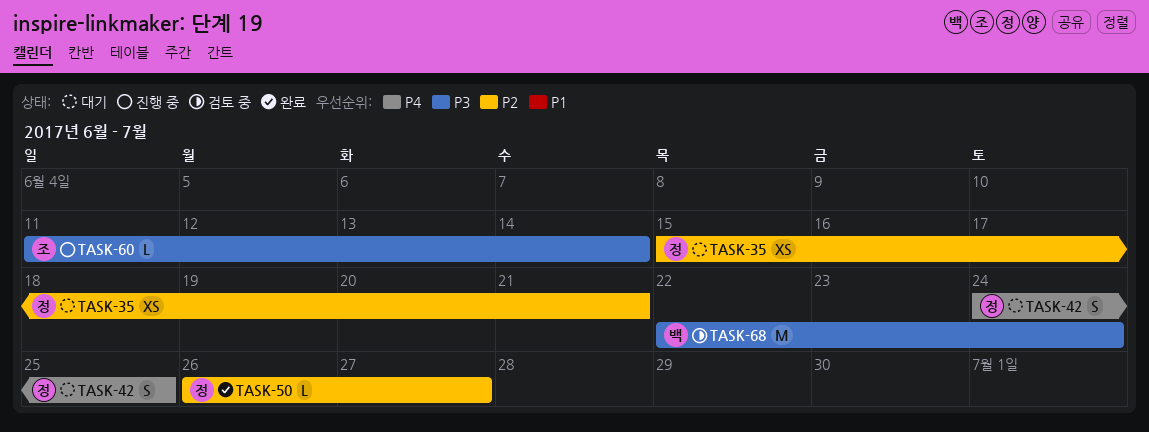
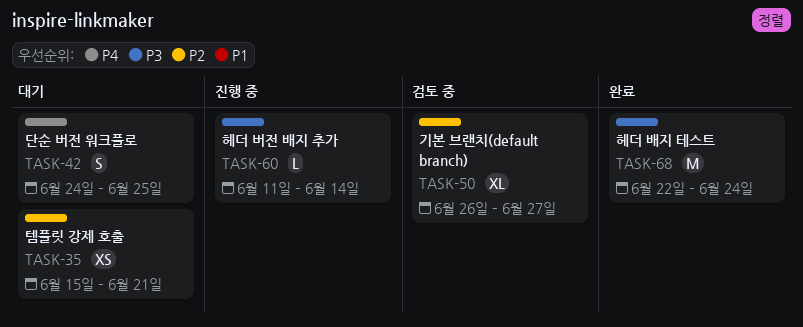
TASK-50, status: 완료 -> 검토 중
TASK-50, estimate: L -> XL
TASK-68, status: 검토 중 -> 완료

